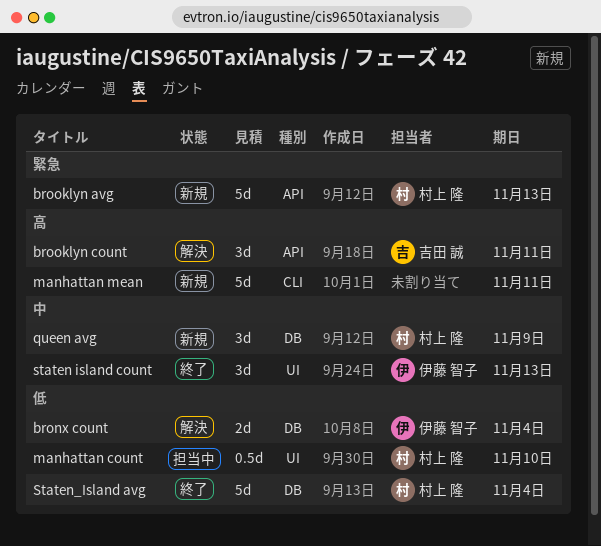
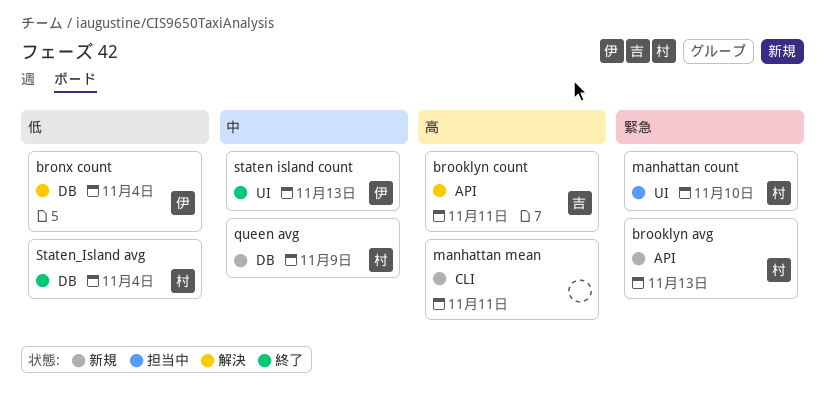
manhattan count, priority: 低 -> 緊急

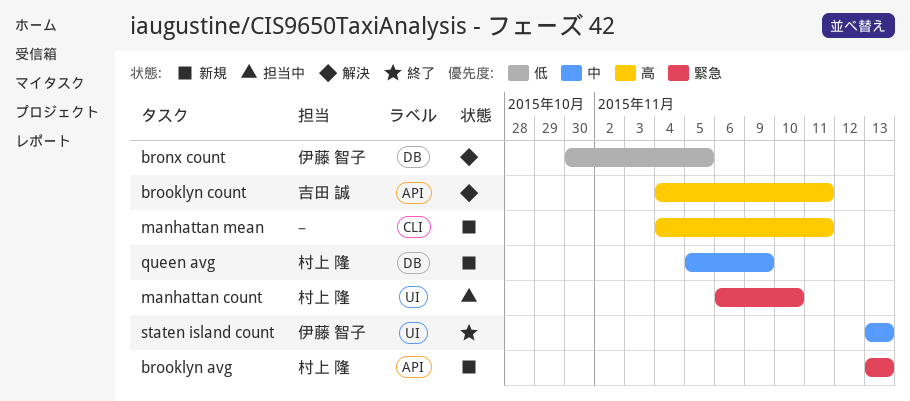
bronx count, due: Nov 4 -> Nov 5
Staten_Island avg: present -> none

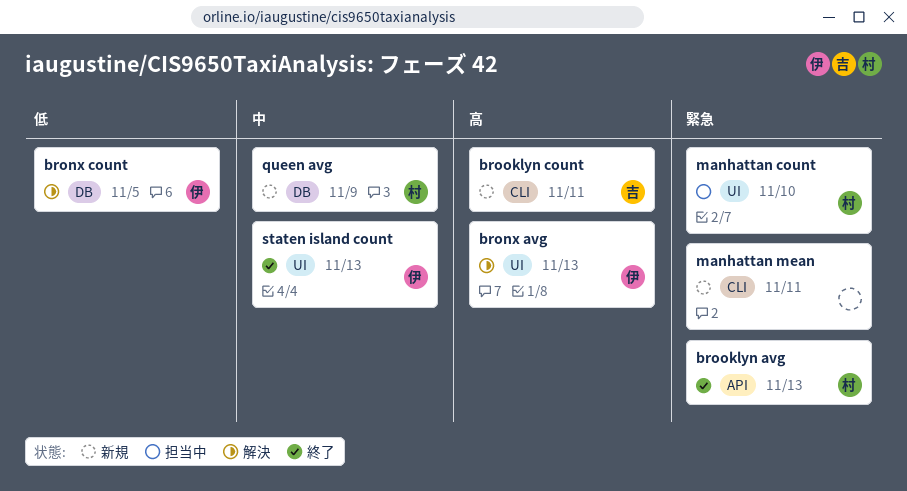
bronx avg: none -> present
brooklyn avg, status: 新規 -> 終了
brooklyn count, status: 解決 -> 新規
brooklyn count, label: API -> CLI
manhattan mean, priority: 高 -> 緊急

